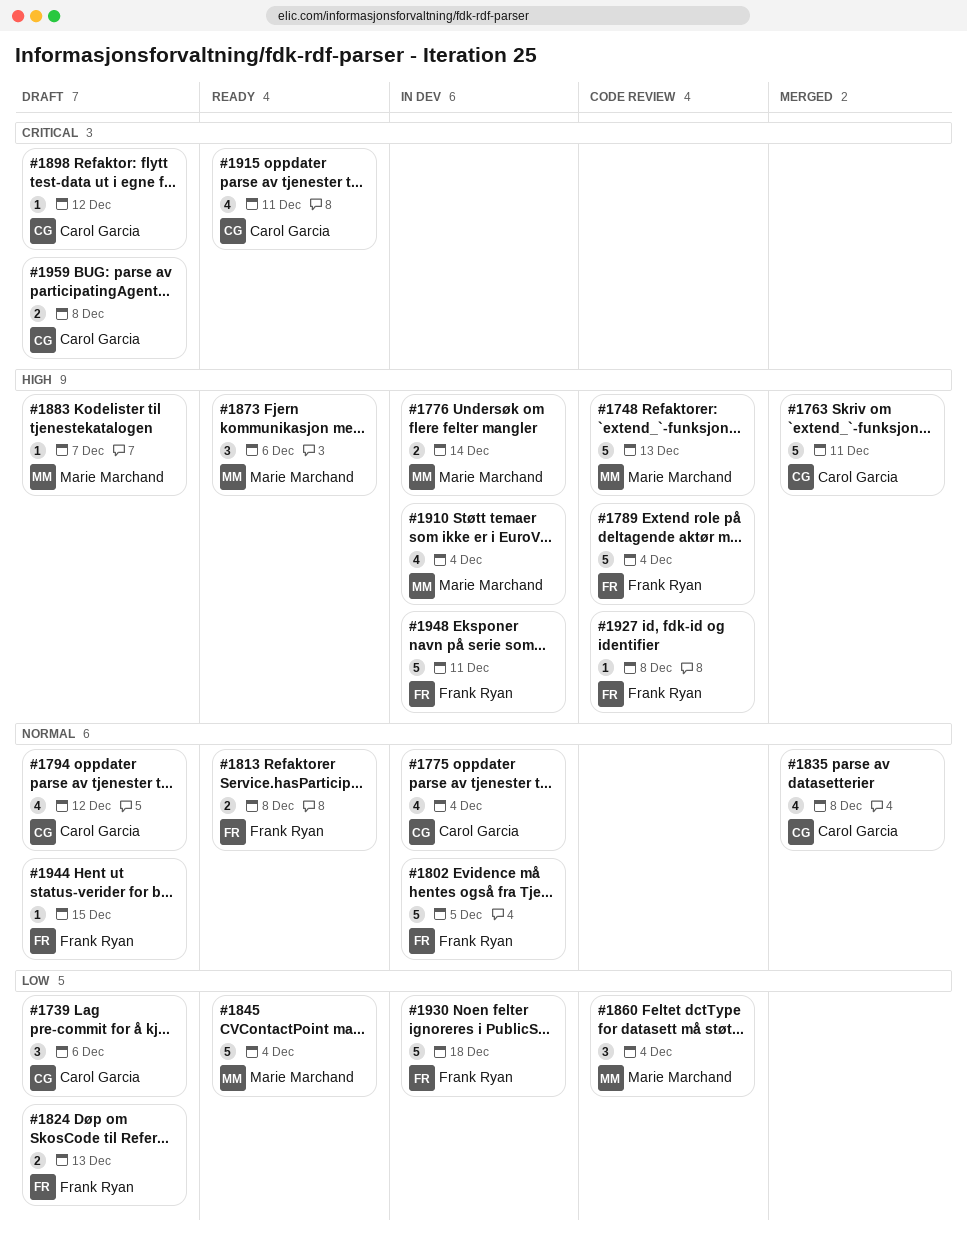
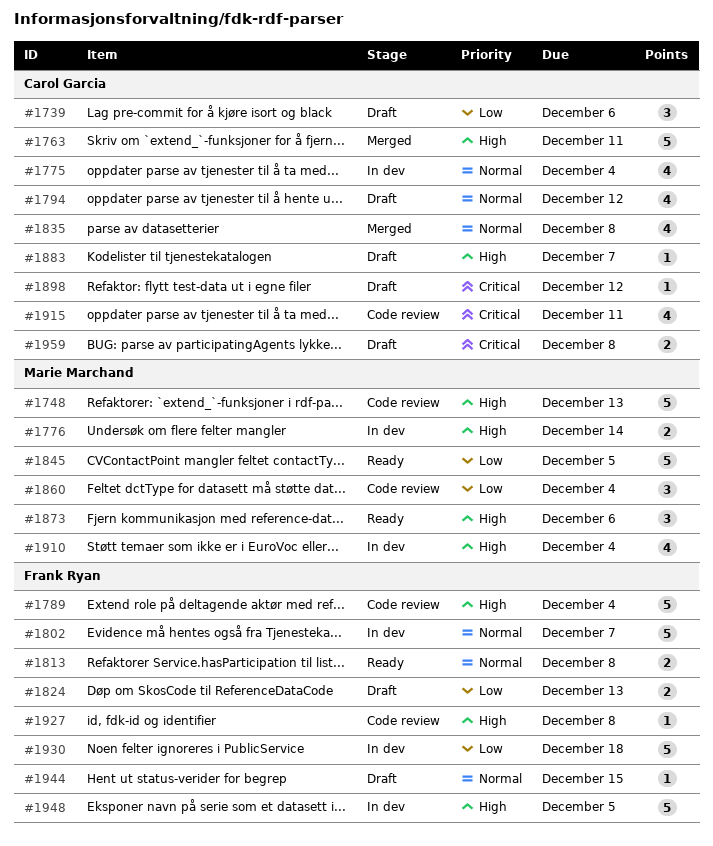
#1802, due: Dec 5 -> Dec 7
#1845, due: Dec 4 -> Dec 5
#1883, owner: Marie Marchand -> Carol Garcia
#1915, status: Ready -> Code review
#1948, due: Dec 11 -> Dec 5

